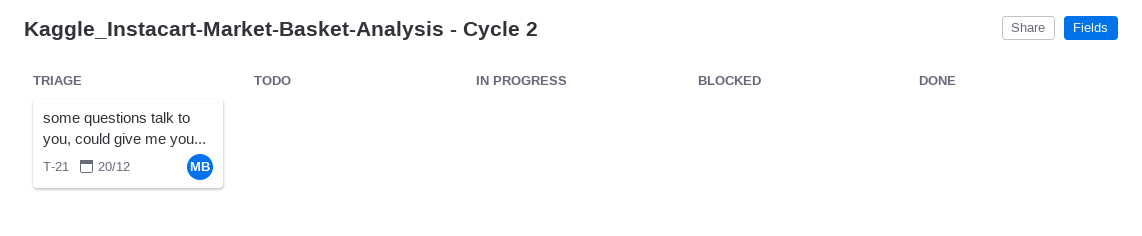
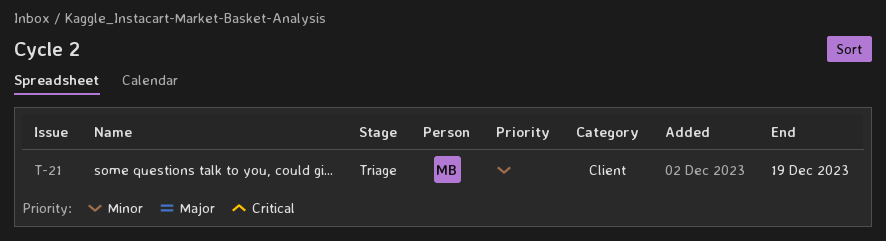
T-21, due: Dec 20 -> Dec 19

